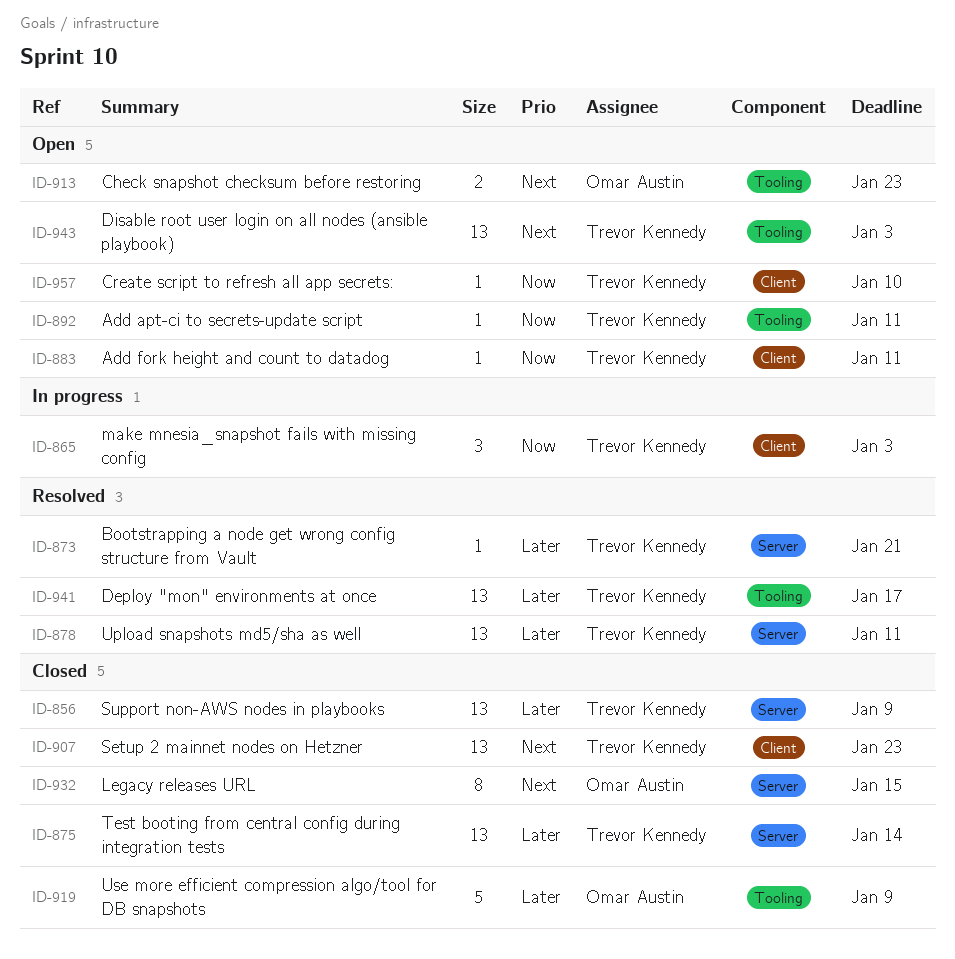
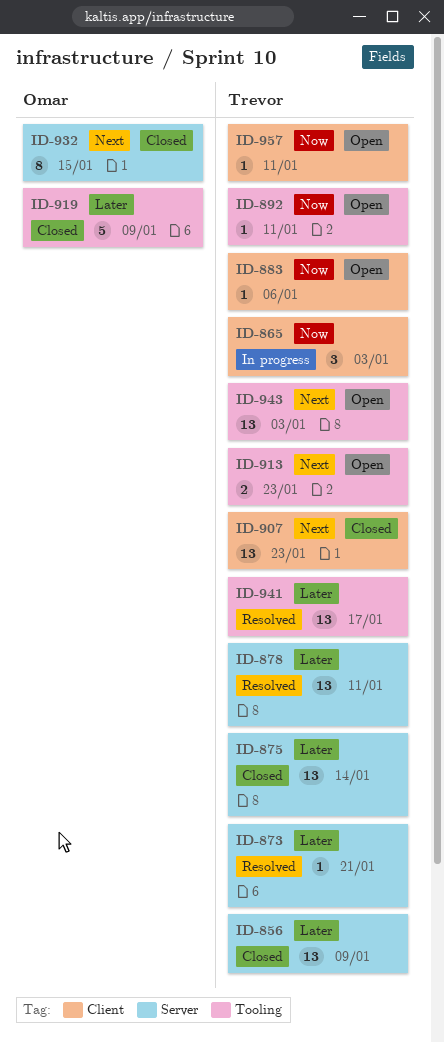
ID-883, due: Jan 11 -> Jan 6
ID-913, owner: Omar Austin -> Trevor Kennedy
ID-957, due: Jan 10 -> Jan 11

